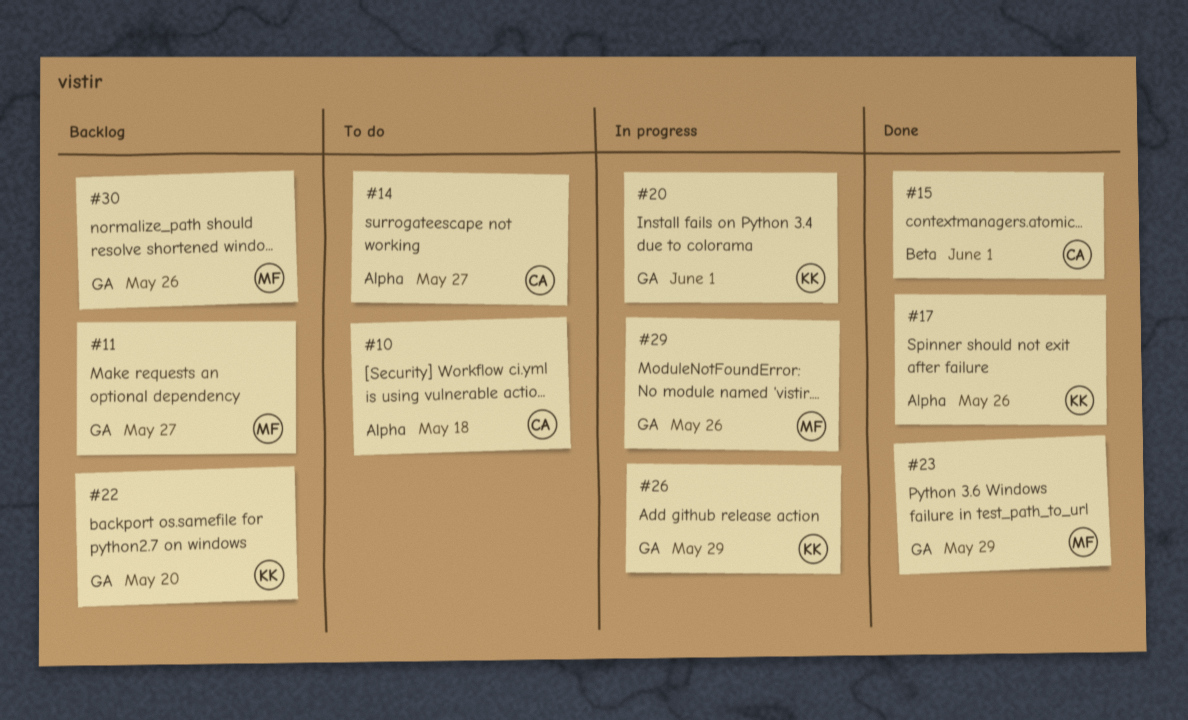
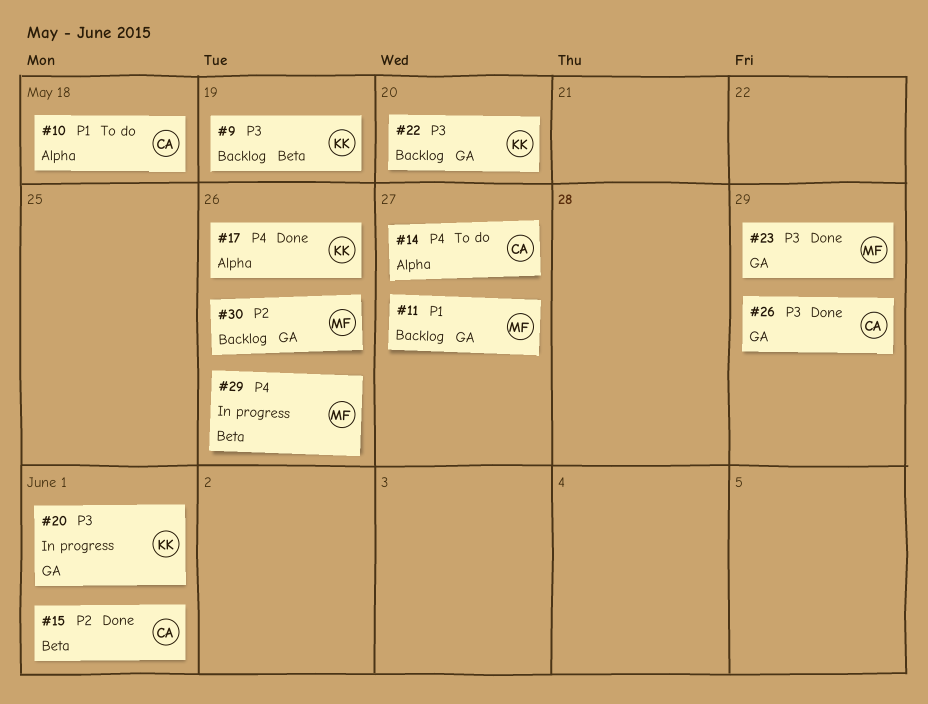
#9: none -> present
#26, status: In progress -> Done
#26, owner: KK -> CA
#29, label: GA -> Beta

